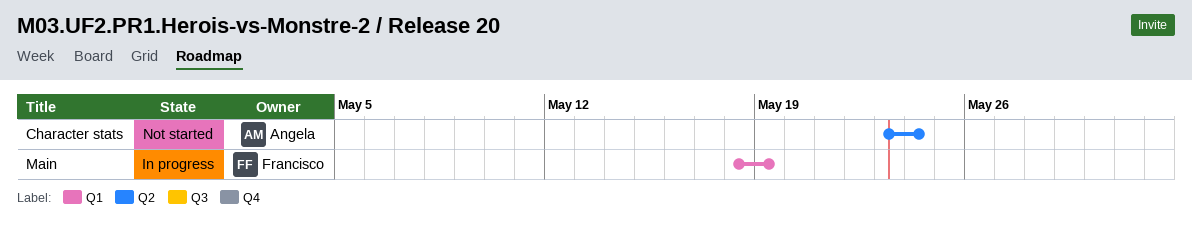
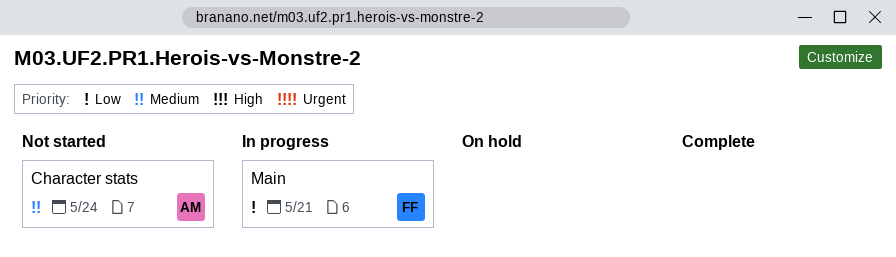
Main, due: May 19 -> May 21

